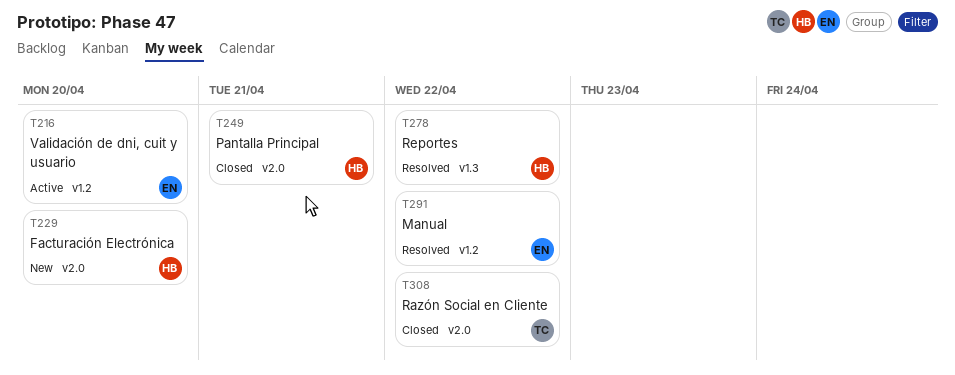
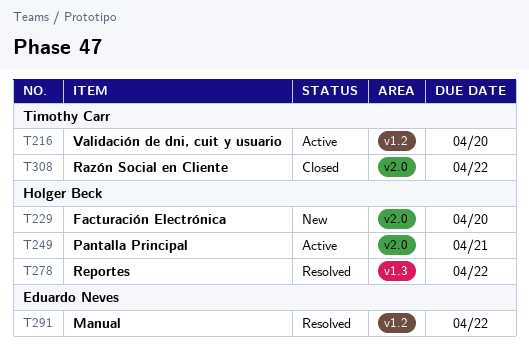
T216, owner: Eduardo Neves -> Timothy Carr
T249, status: Closed -> Active

